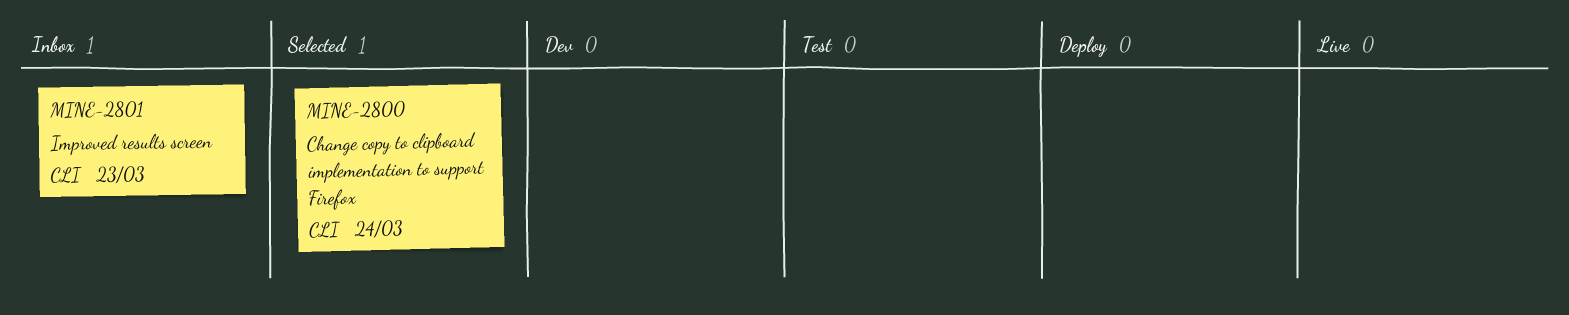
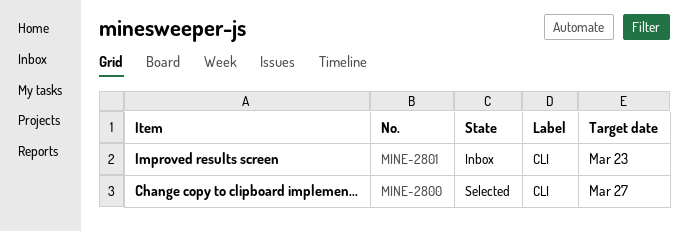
MINE-2800, due: Mar 24 -> Mar 27

